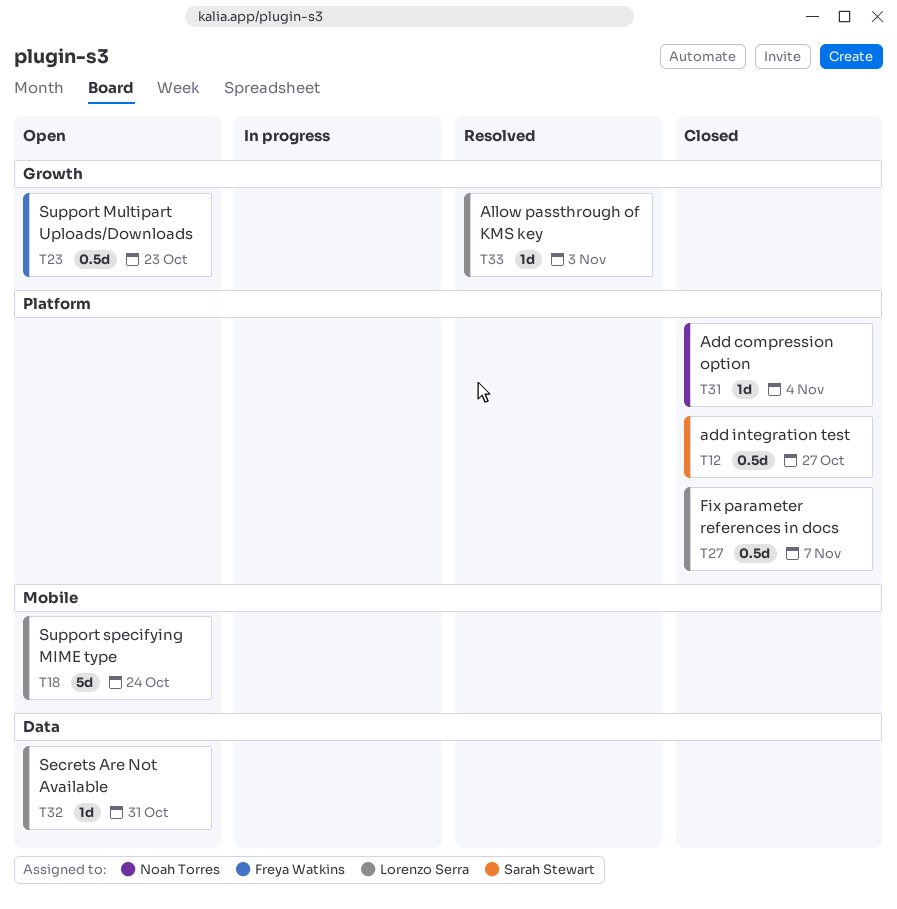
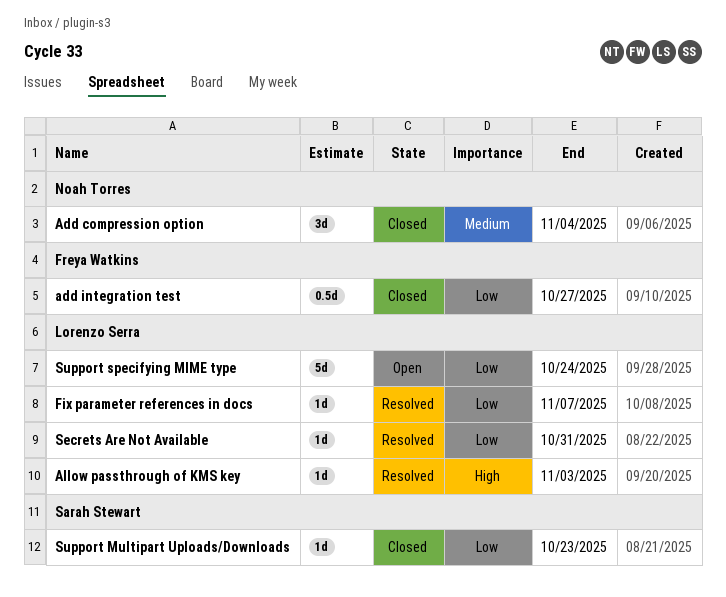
Add compression option, estimate: 1d -> 3d
add integration test, owner: Sarah Stewart -> Freya Watkins
Fix parameter references in docs, status: Closed -> Resolved
Fix parameter references in docs, estimate: 0.5d -> 1d
Secrets Are Not Available, status: Open -> Resolved
Support Multipart Uploads/Downloads, status: Open -> Closed
Support Multipart Uploads/Downloads, owner: Freya Watkins -> Sarah Stewart
Support Multipart Uploads/Downloads, estimate: 0.5d -> 1d

